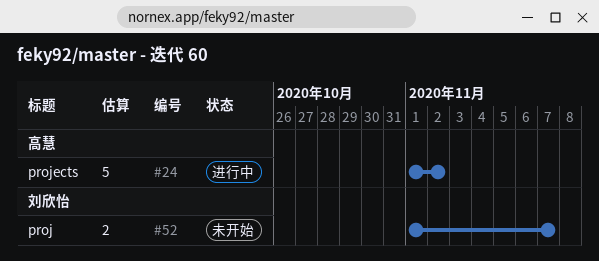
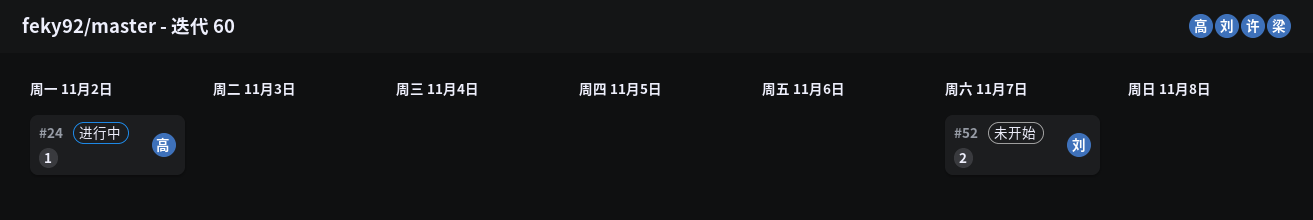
#24, estimate: 5 -> 1

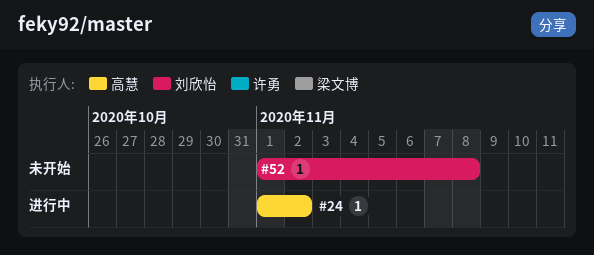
#52, estimate: 2 -> 1
#52, due: Nov 7 -> Nov 8

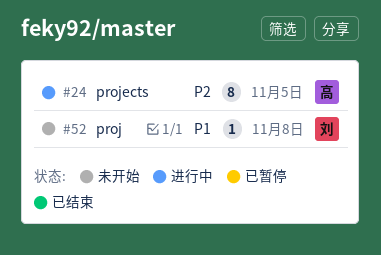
#24, estimate: 1 -> 8
#24, due: Nov 2 -> Nov 5

